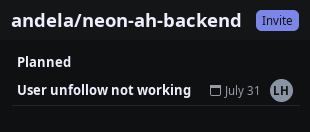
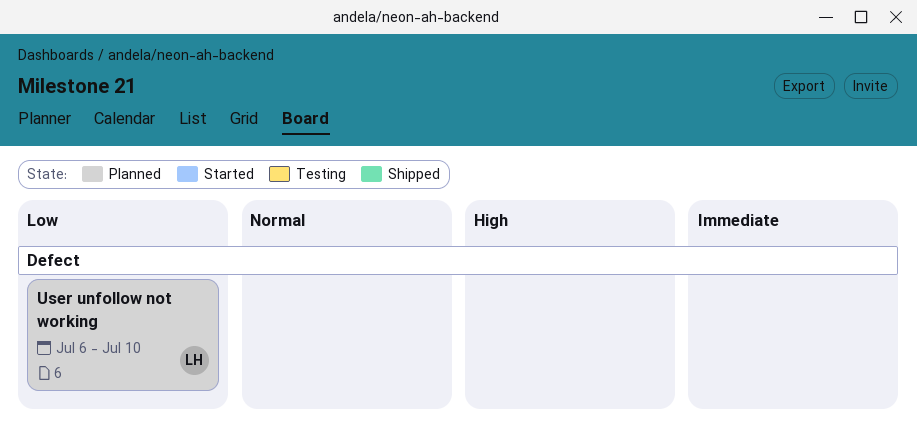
User unfollow not working, due: Jul 31 -> Jul 10

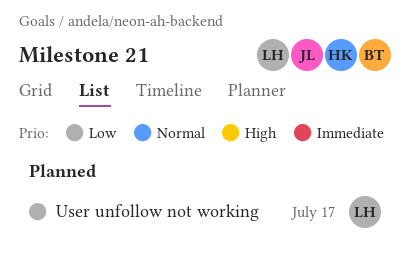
User unfollow not working, due: Jul 10 -> Jul 17

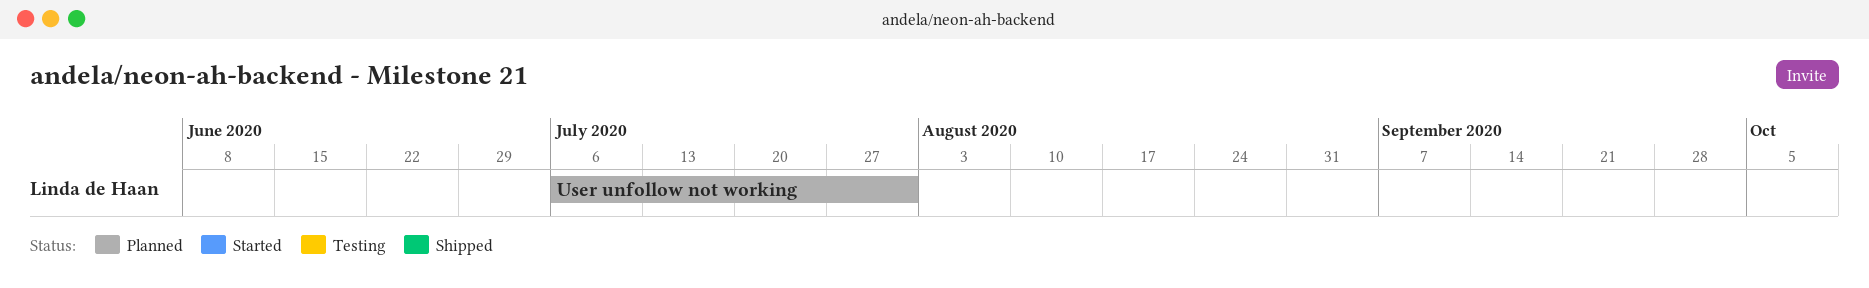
User unfollow not working, due: Jul 17 -> Jul 31

